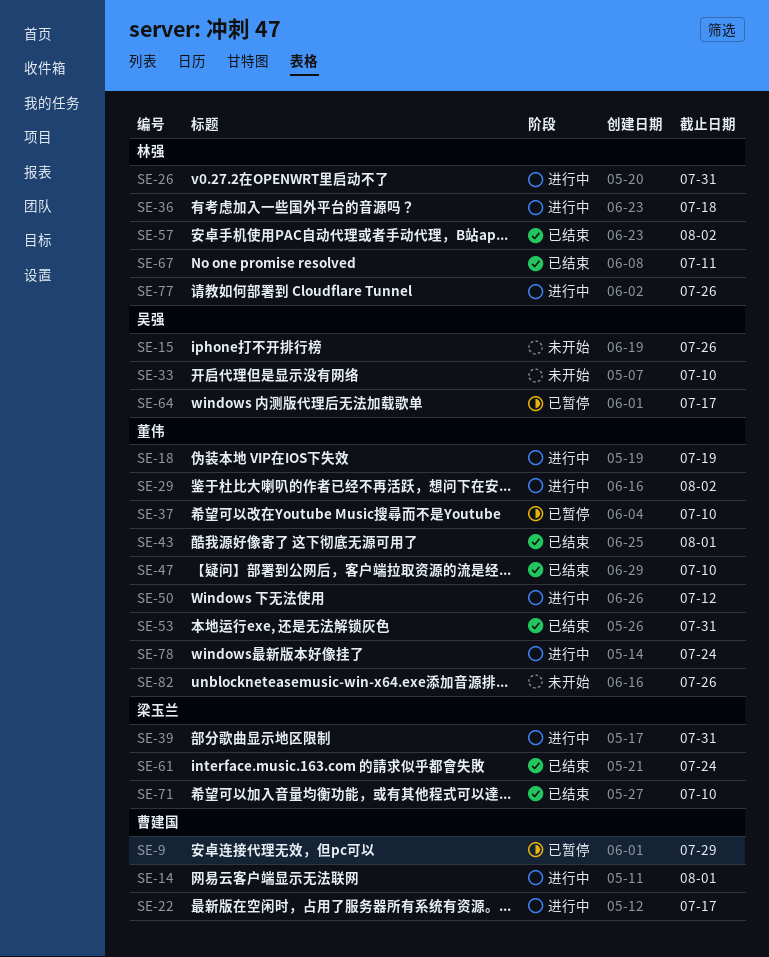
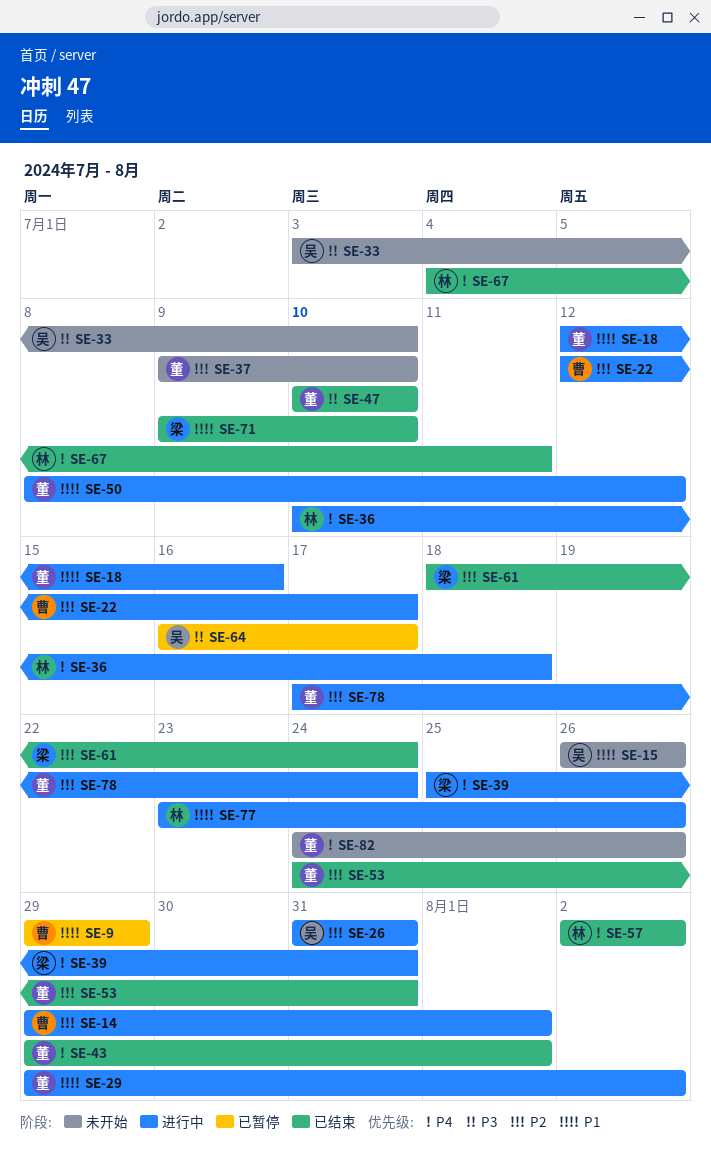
SE-18, due: Jul 19 -> Jul 16
SE-26, owner: 林强 -> 吴强
SE-37, status: 已暂停 -> 未开始

